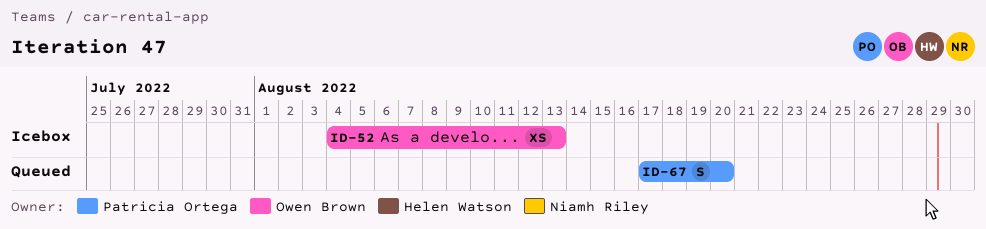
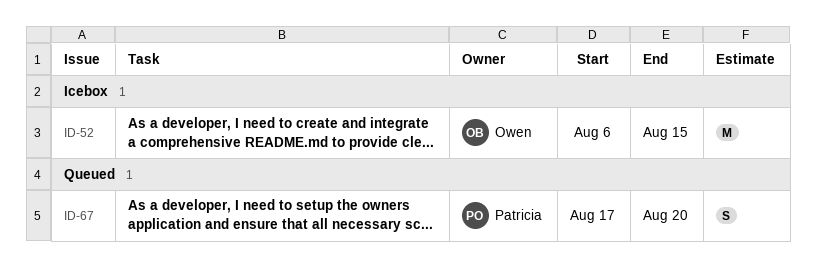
ID-52, estimate: XS -> M
ID-52, start: Aug 4 -> Aug 6
ID-52, due: Aug 13 -> Aug 15

